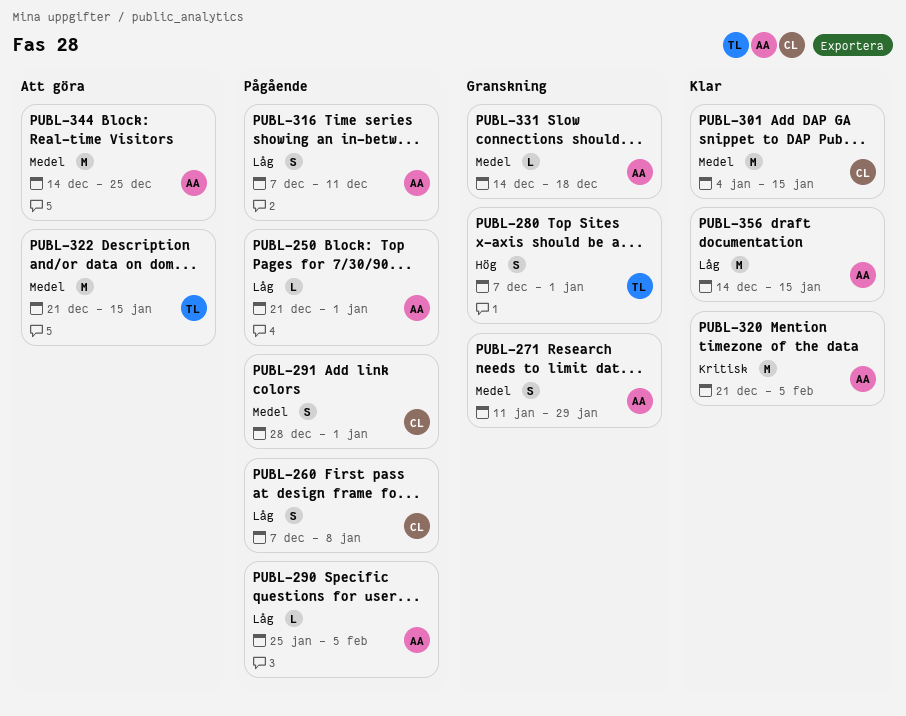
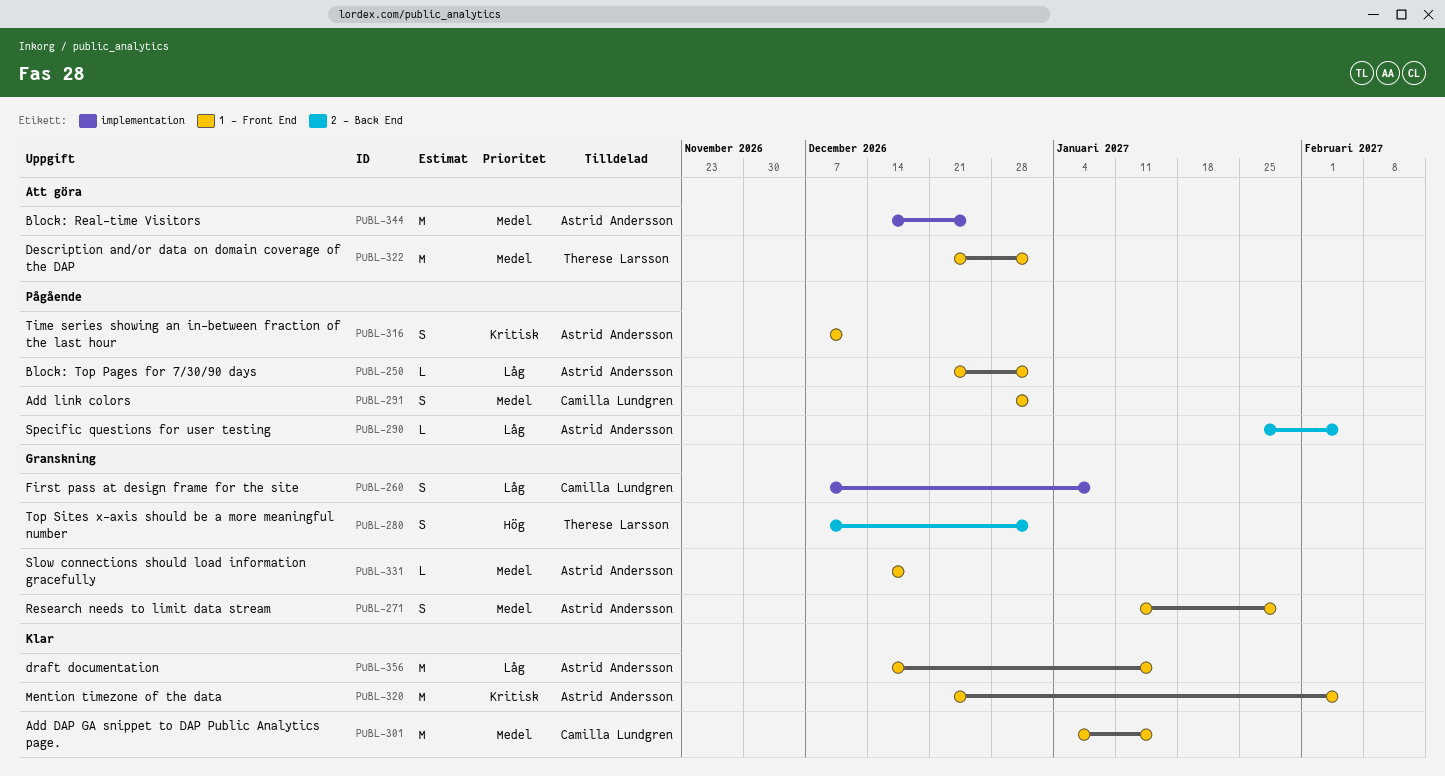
PUBL-260, status: Pågående -> Granskning
PUBL-316, priority: Låg -> Kritisk
PUBL-322, due: Jan 15 -> Jan 1

